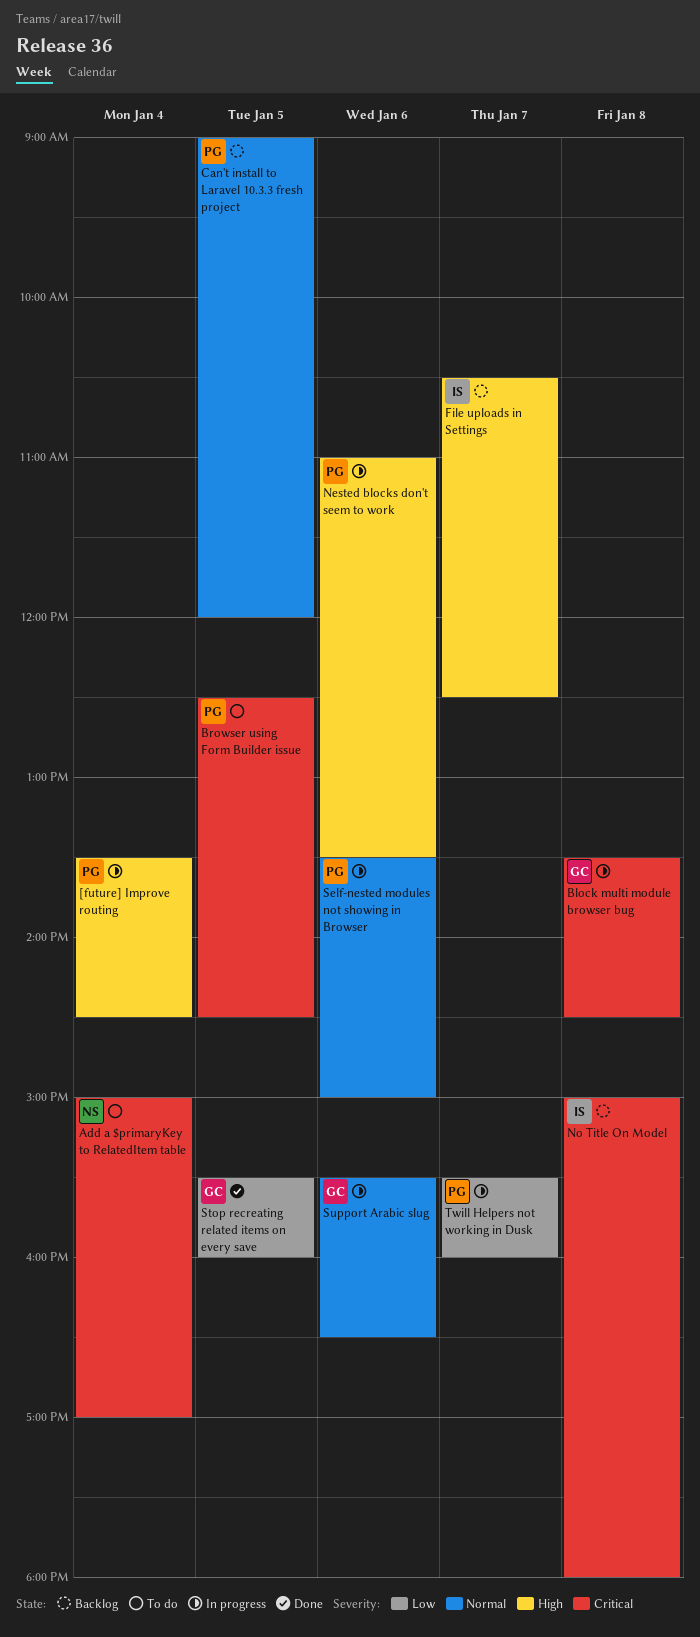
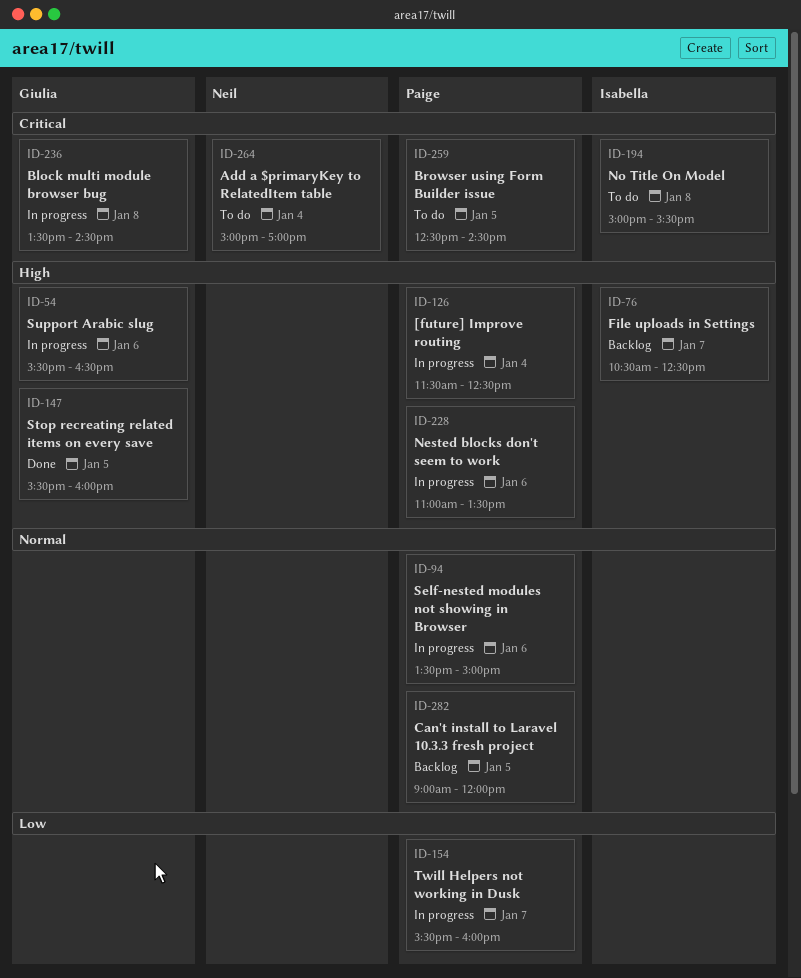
[future] Improve routing, begins: 13:30 -> 11:30
[future] Improve routing, ends: 14:30 -> 12:30
No Title On Model, status: Backlog -> To do
No Title On Model, ends: 18:00 -> 15:30
Stop recreating related items on every save, priority: Low -> High
Support Arabic slug, priority: Normal -> High

